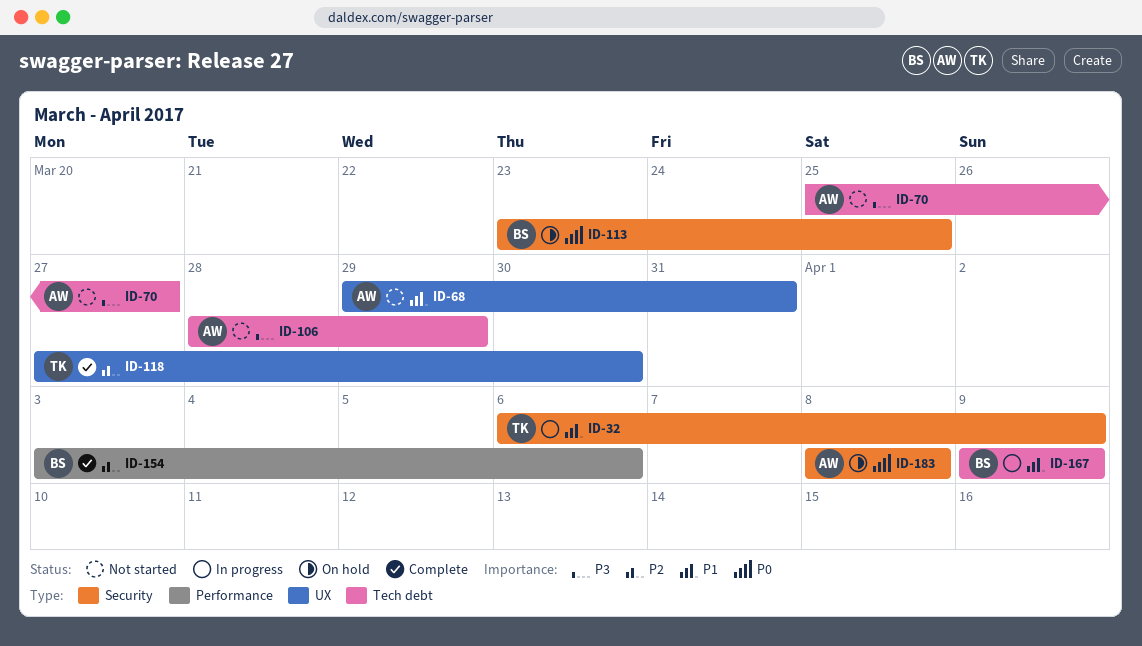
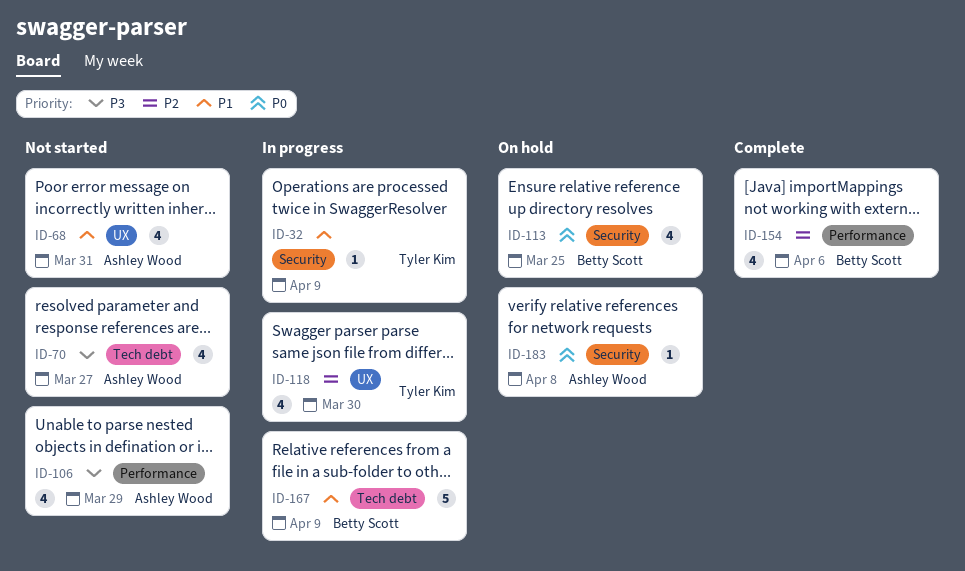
ID-106, label: Tech debt -> Performance
ID-118, status: Complete -> In progress

